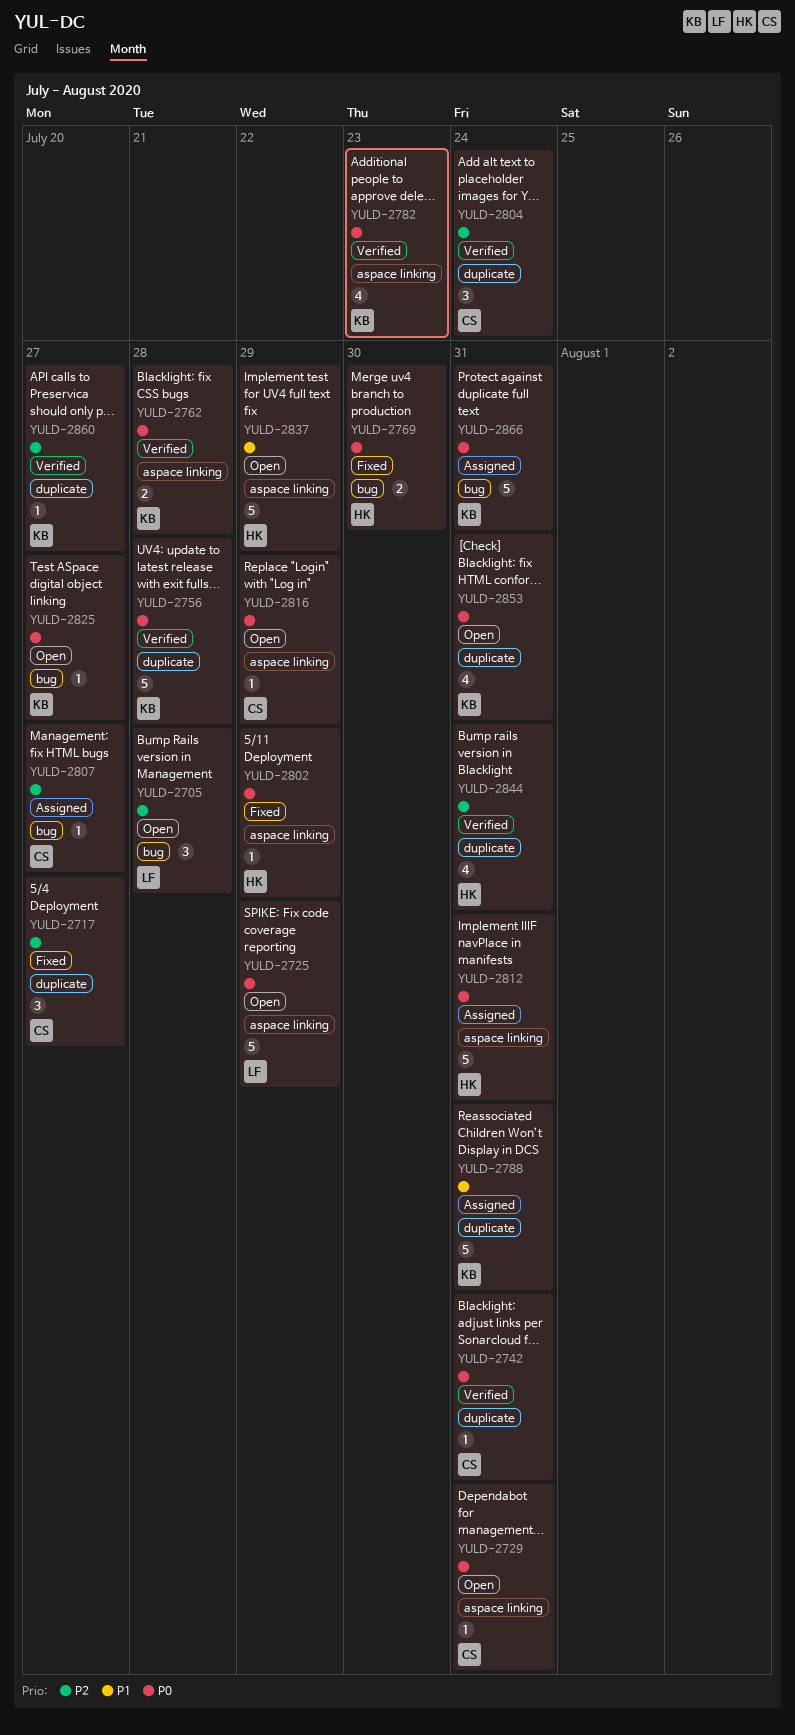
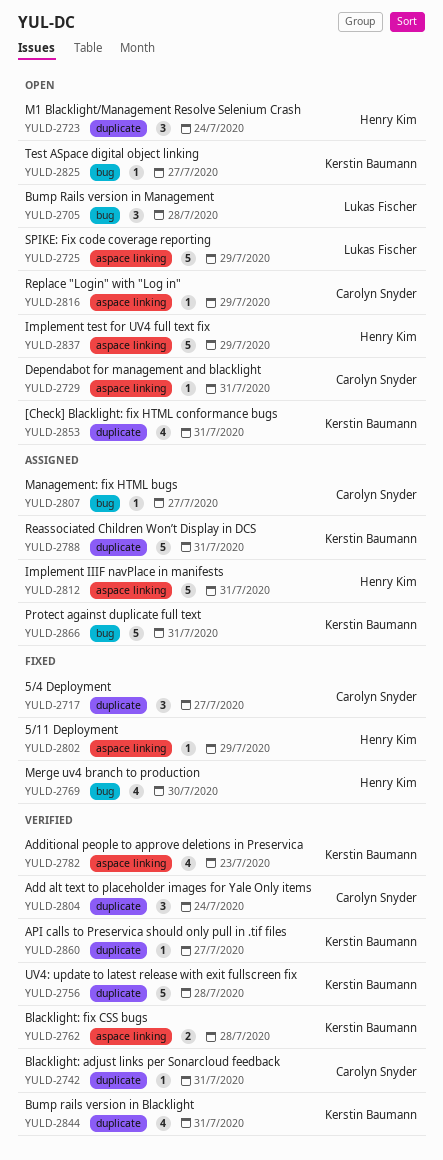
YULD-2723: none -> present
YULD-2769, estimate: 2 -> 4
YULD-2844, owner: Henry Kim -> Kerstin Baumann

